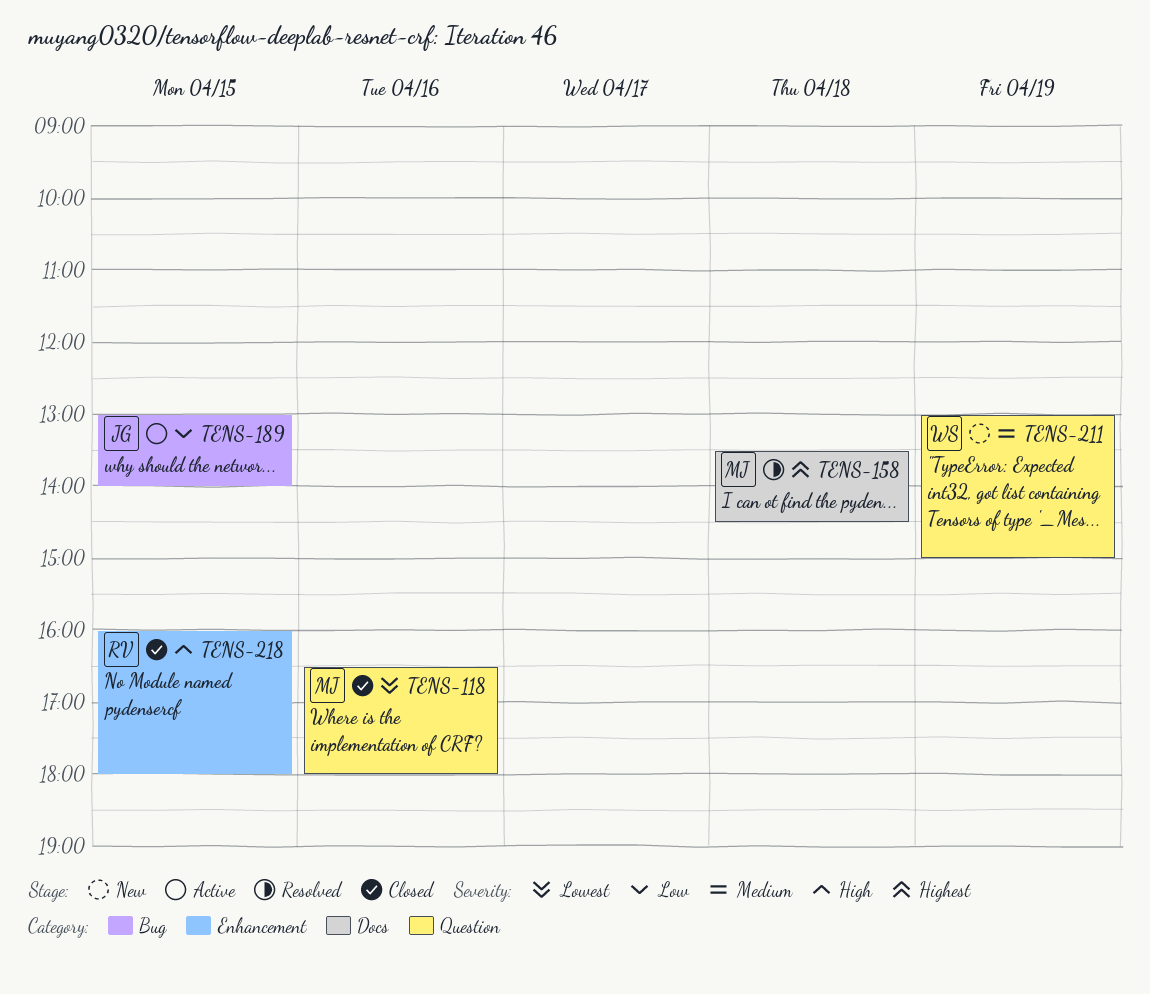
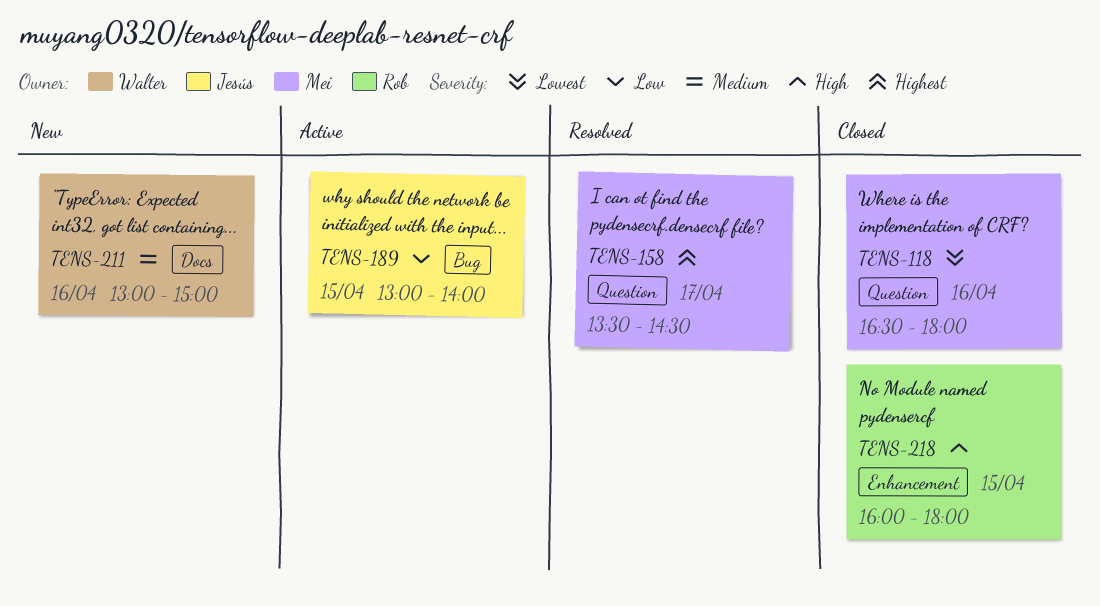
TENS-158, label: Docs -> Question
TENS-158, day: Apr 18 -> Apr 17
TENS-211, label: Question -> Docs
TENS-211, day: Apr 19 -> Apr 16

